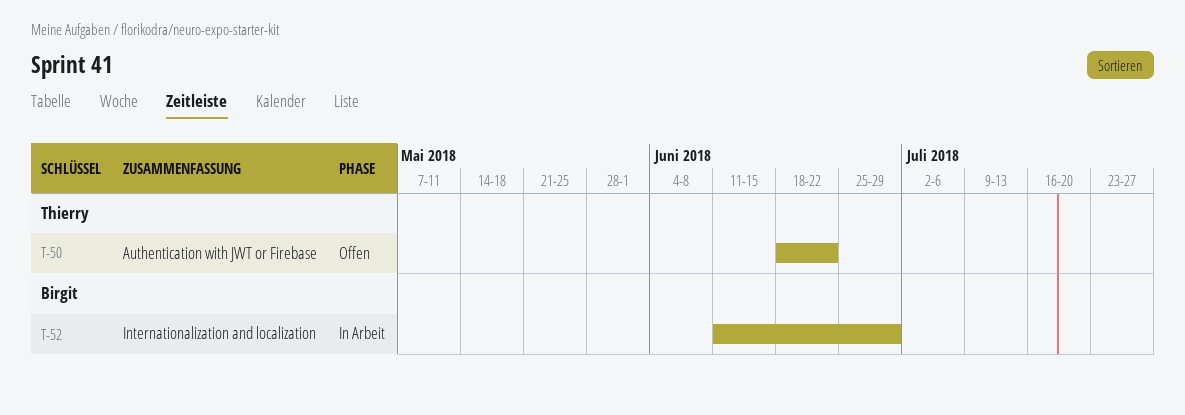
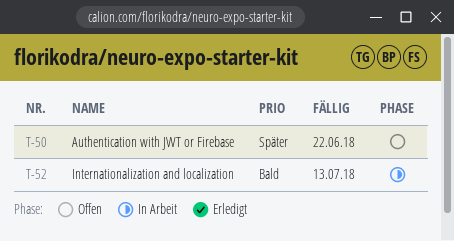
T-52, due: Jun 29 -> Jul 13

